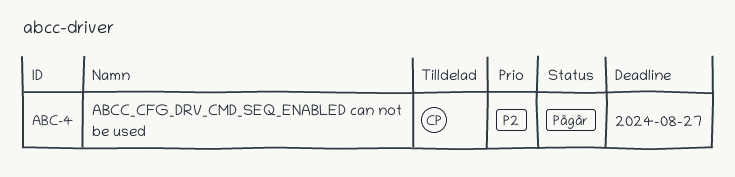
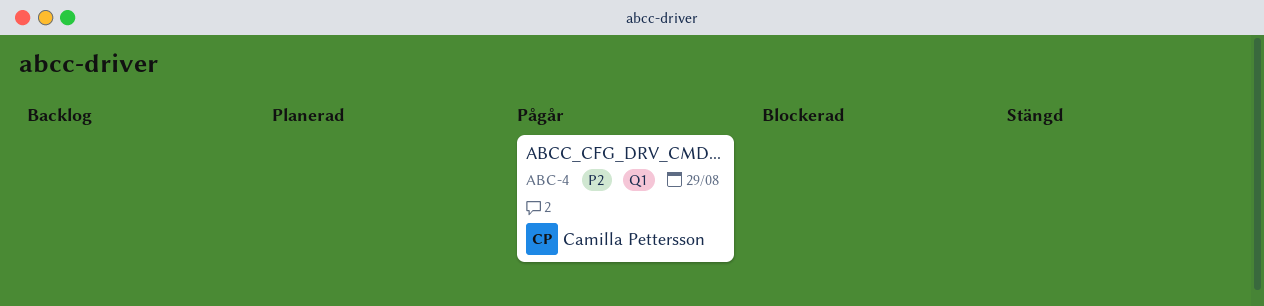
ABC-4, due: Aug 27 -> Aug 29

